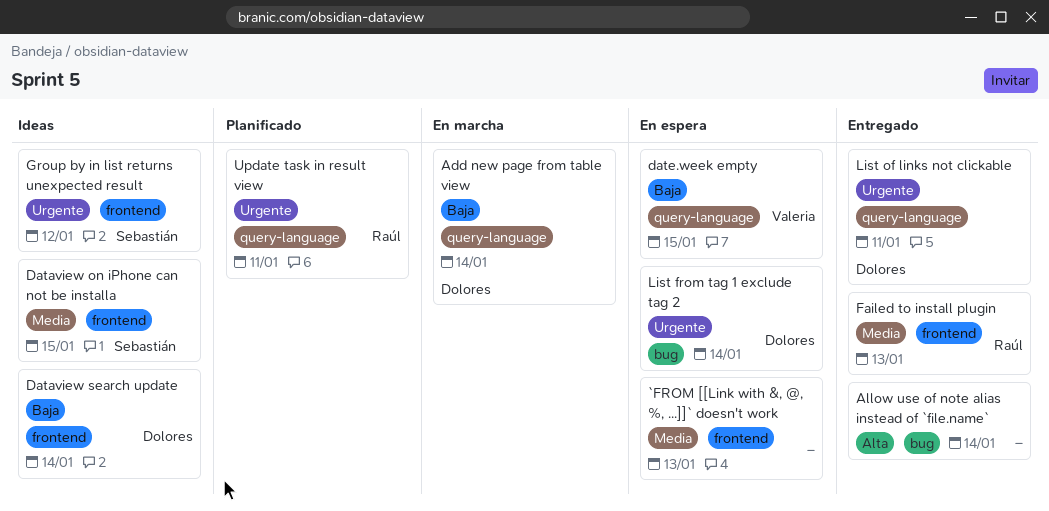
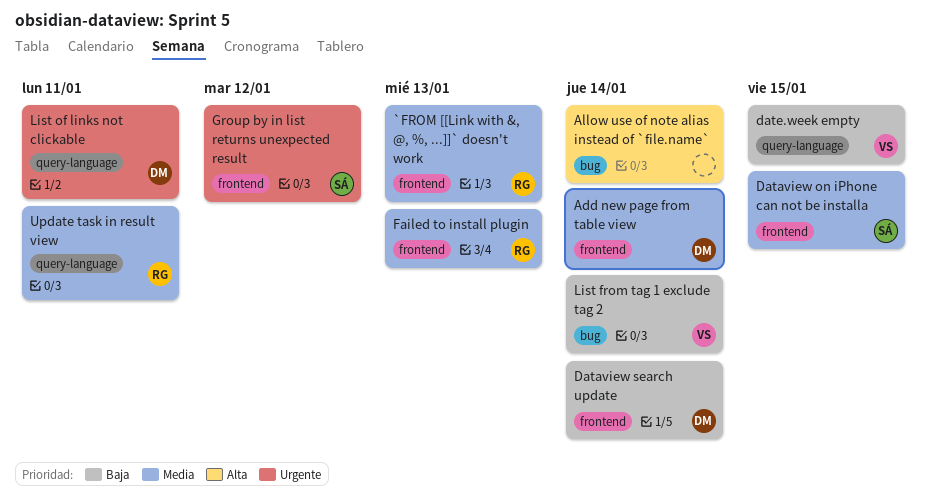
`FROM [[Link with &, @, %, ...]]` doesn't work, owner: none -> Raúl
Add new page from table view, priority: Baja -> Media
Add new page from table view, label: query-language -> frontend
List from tag 1 exclude tag 2, owner: Dolores -> Valeria
List from tag 1 exclude tag 2, priority: Urgente -> Baja
Update task in result view, priority: Urgente -> Media

